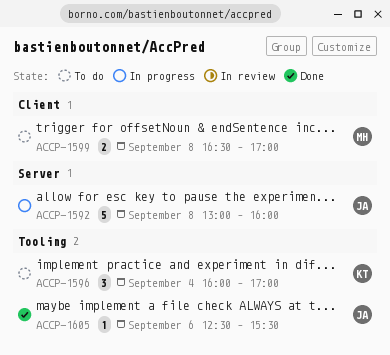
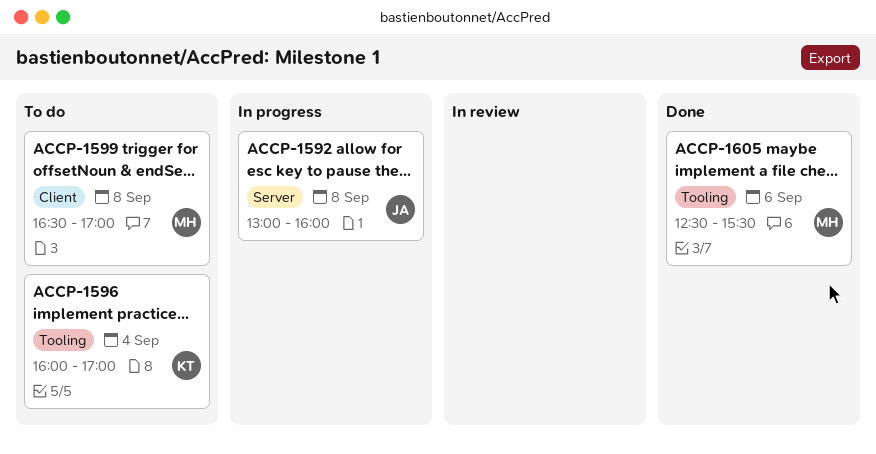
ACCP-1605, owner: JA -> MH

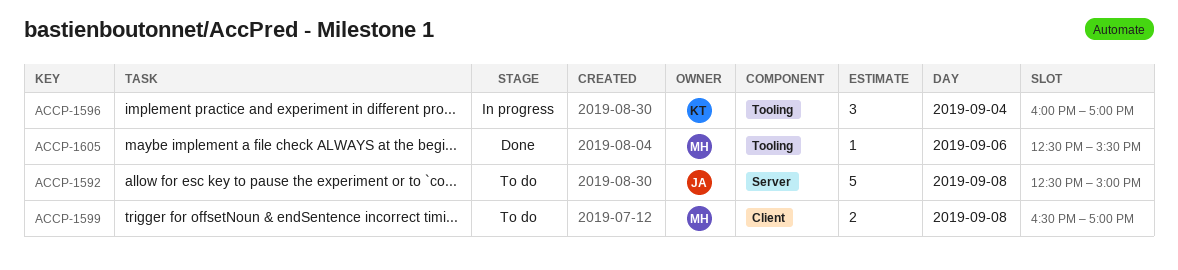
ACCP-1592, status: In progress -> To do
ACCP-1592, begins: 13:00 -> 12:30
ACCP-1592, ends: 16:00 -> 15:00
ACCP-1596, status: To do -> In progress

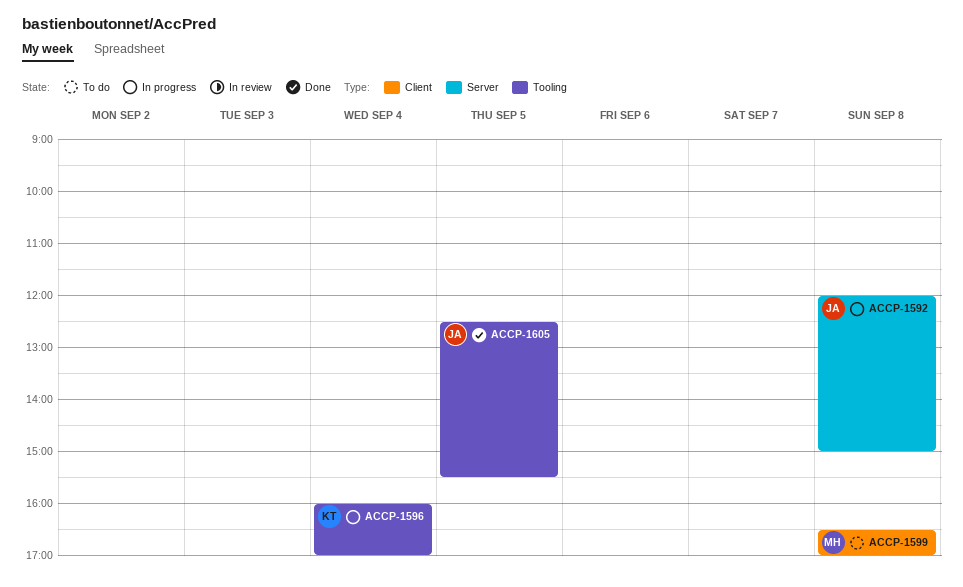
ACCP-1592, status: To do -> In progress
ACCP-1592, begins: 12:30 -> 12:00
ACCP-1605, owner: MH -> JA
ACCP-1605, day: Sep 6 -> Sep 5

